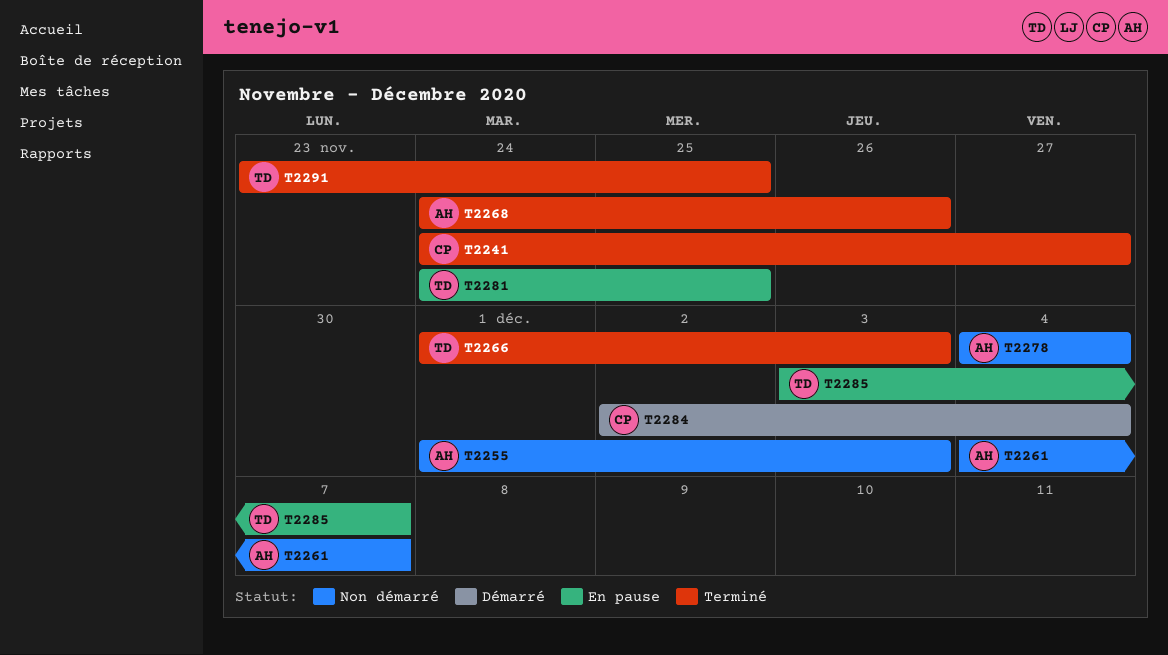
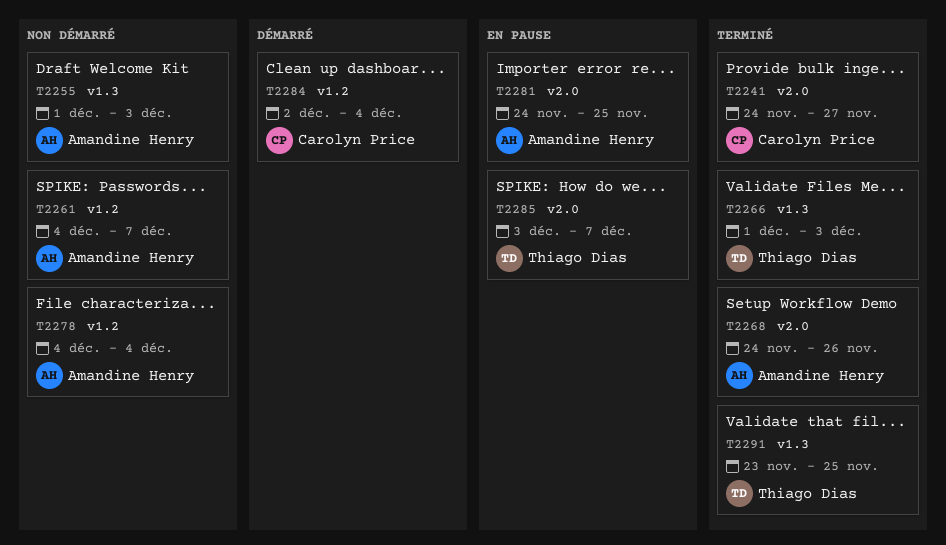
T2281, owner: Thiago Dias -> Amandine Henry

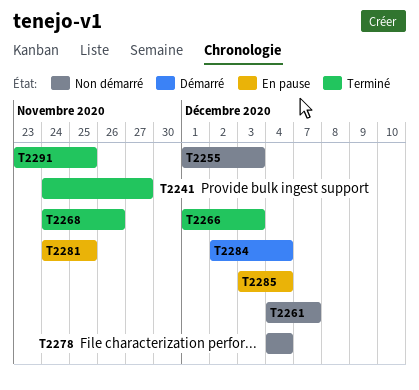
T2285, due: Dec 7 -> Dec 4

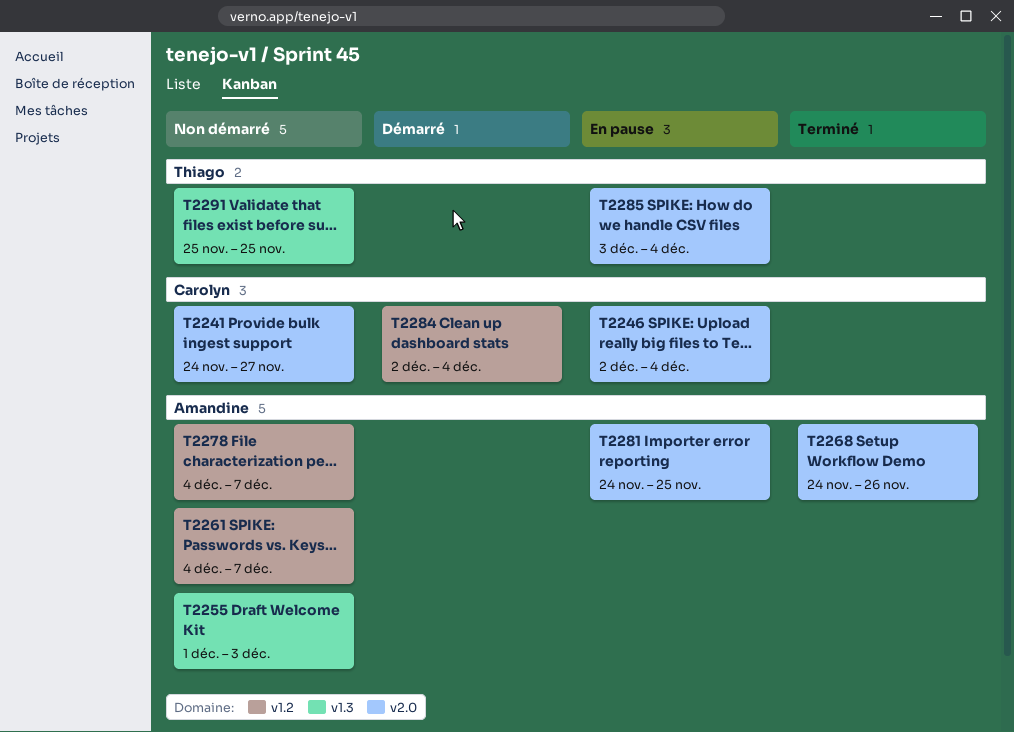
T2241, status: Terminé -> Non démarré
T2246: none -> present
T2266: present -> none
T2278, due: Dec 4 -> Dec 7
T2291, status: Terminé -> Non démarré
T2291, start: Nov 23 -> Nov 25

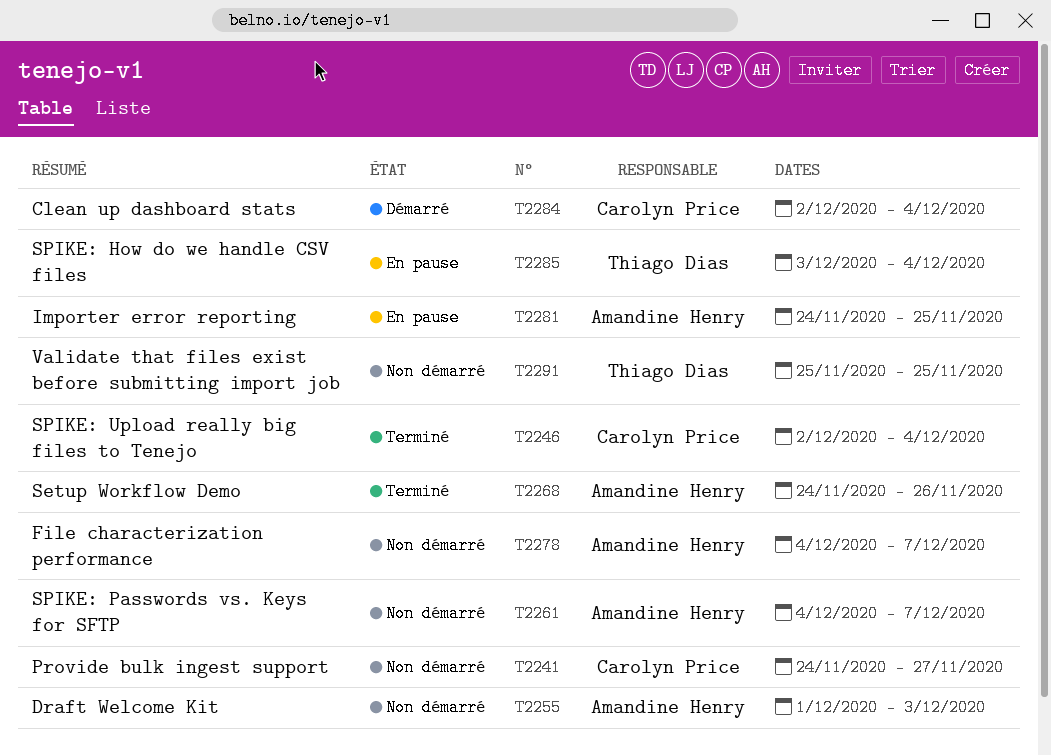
T2246, status: En pause -> Terminé

